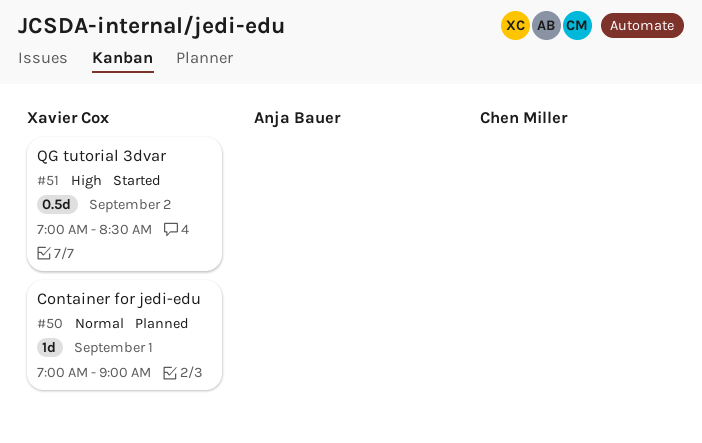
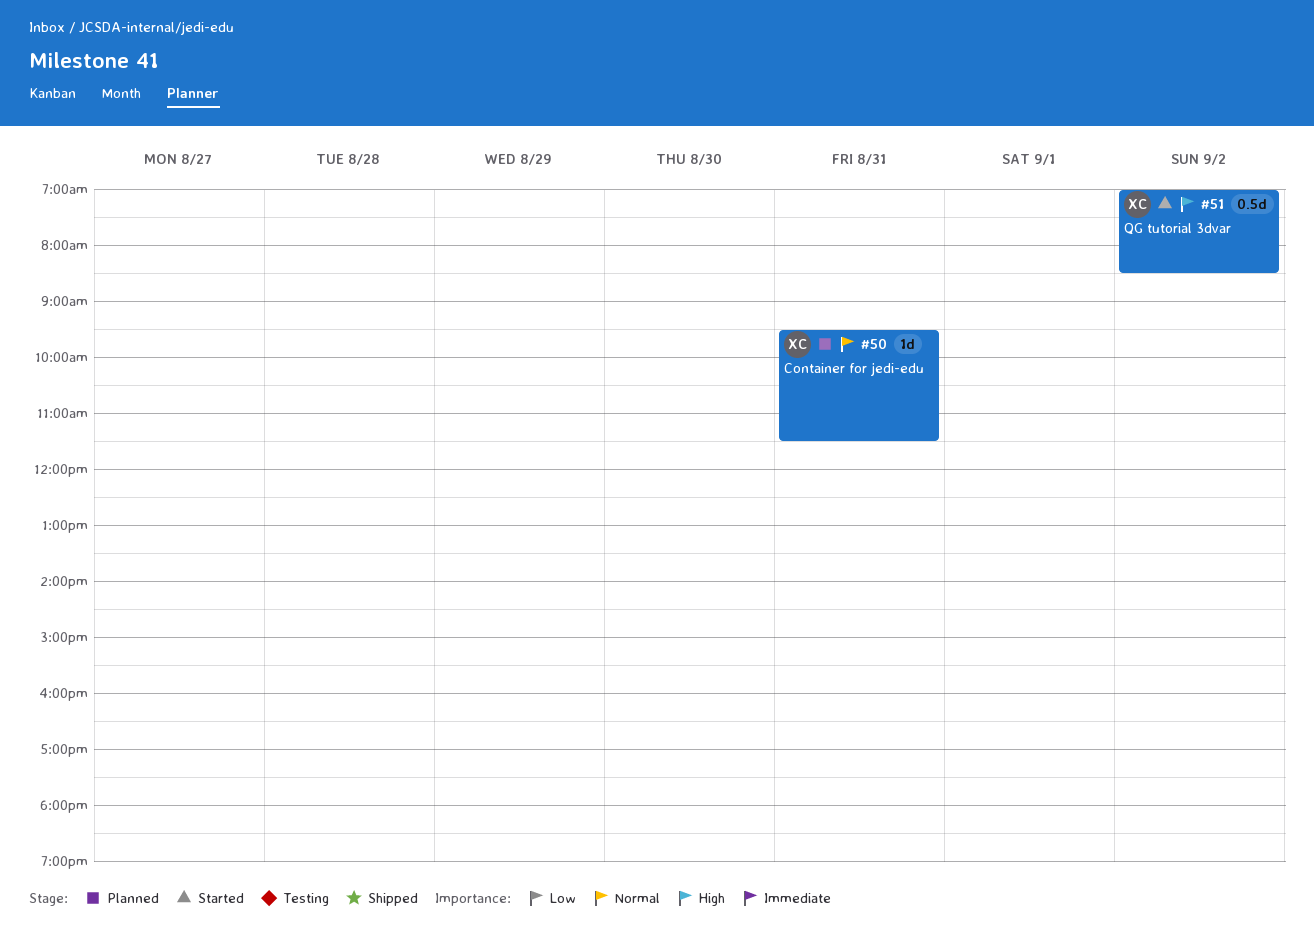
#50, day: Sep 1 -> Aug 31
#50, begins: 07:00 -> 09:30
#50, ends: 09:00 -> 11:30

